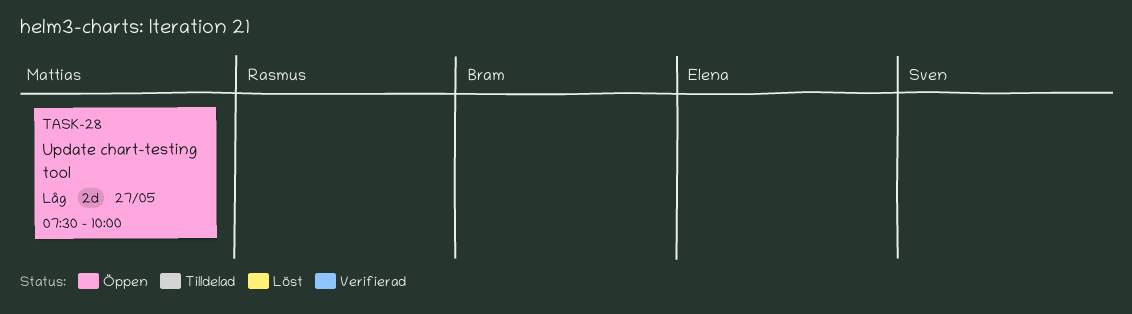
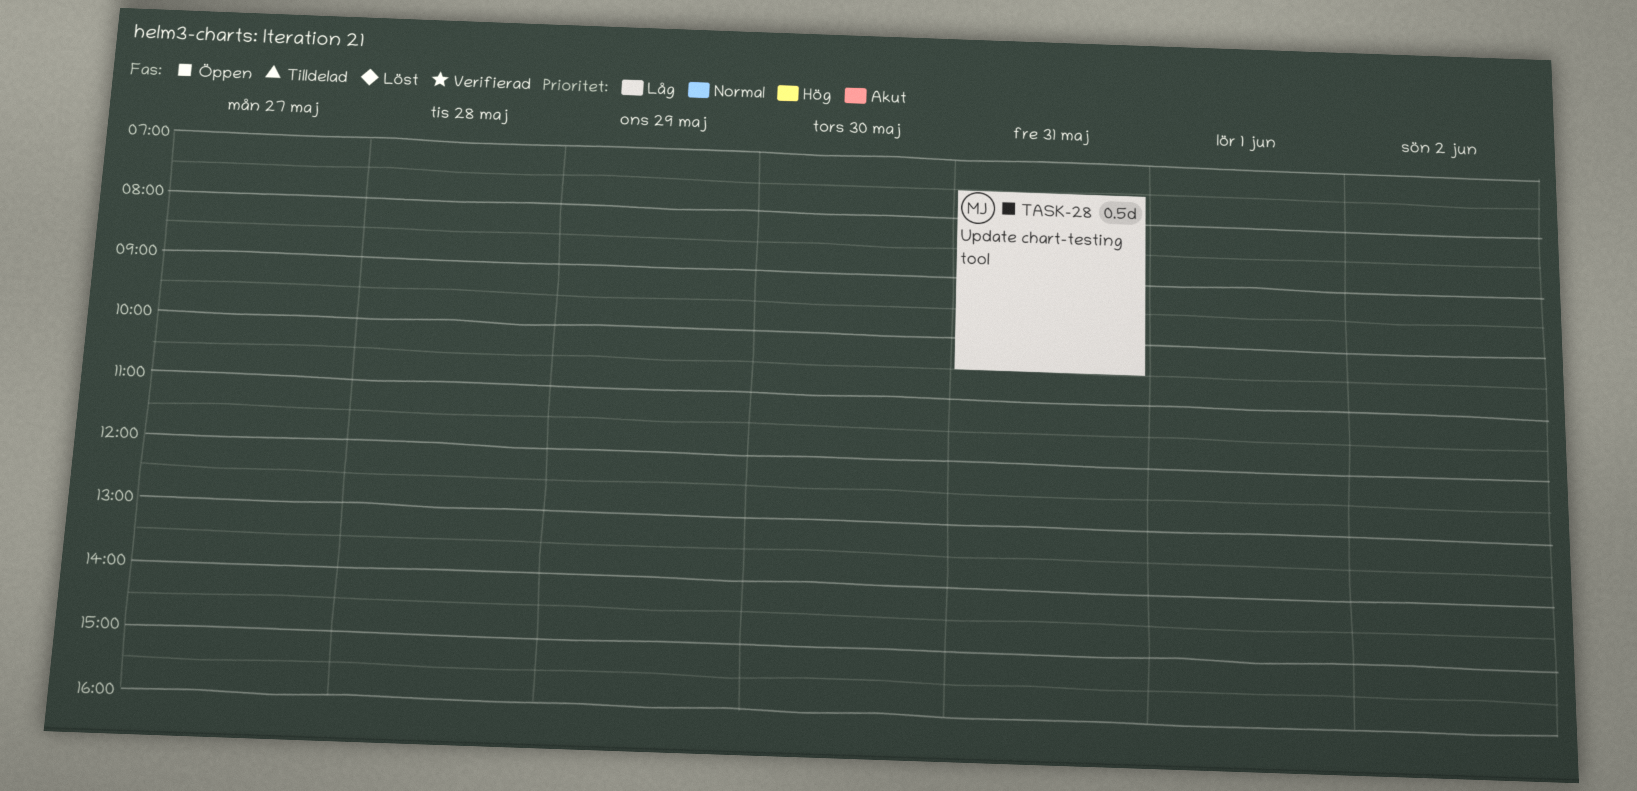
TASK-28, estimate: 2d -> 0.5d
TASK-28, day: May 27 -> May 31
TASK-28, ends: 10:00 -> 10:30

